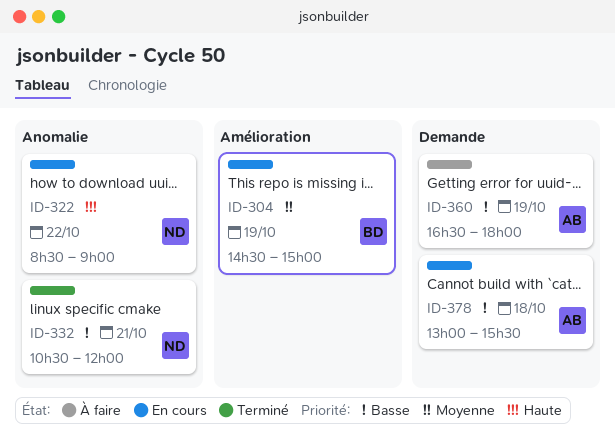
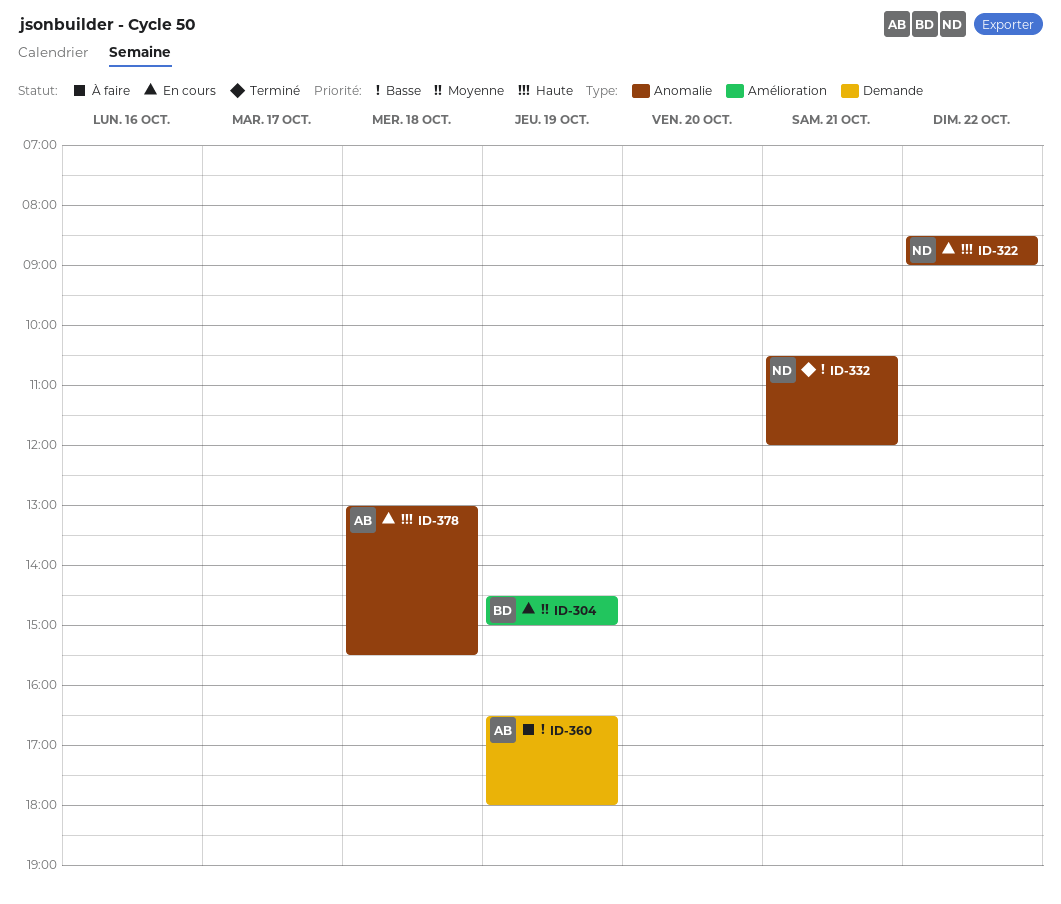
ID-378, priority: Basse -> Haute
ID-378, label: Demande -> Anomalie

